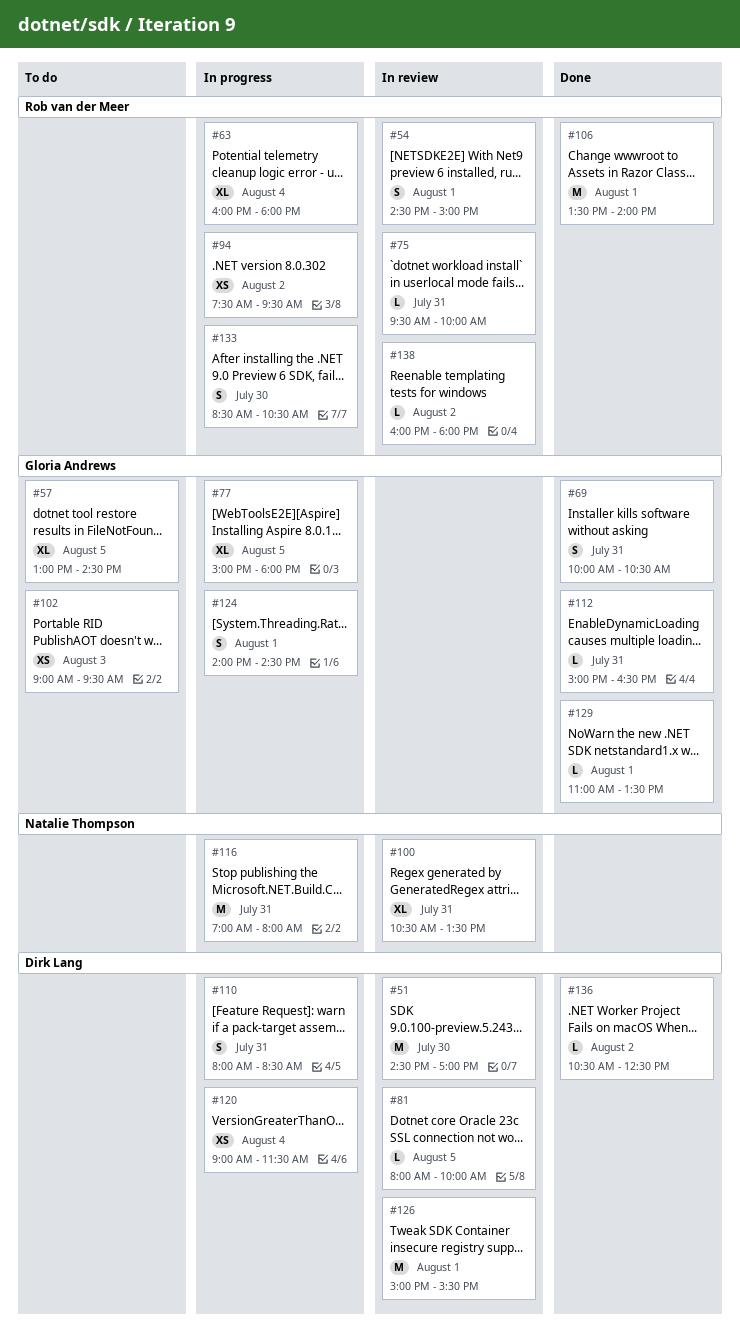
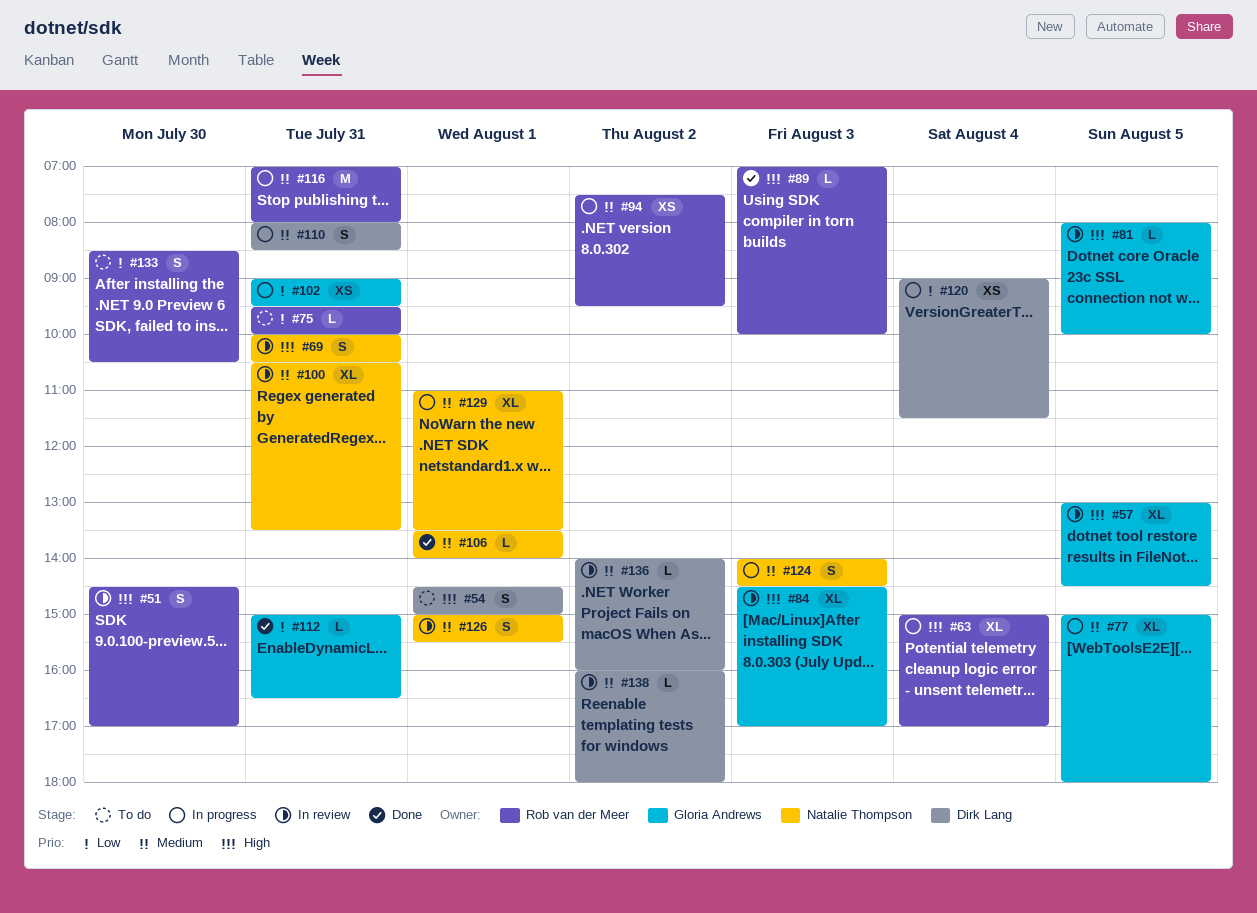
#51, owner: Dirk Lang -> Rob van der Meer
#51, estimate: M -> S
#54, status: In review -> To do
#54, owner: Rob van der Meer -> Dirk Lang
#57, status: To do -> In review
#63, begins: 16:00 -> 15:00
#63, ends: 18:00 -> 17:00
#69, status: Done -> In review
#69, owner: Gloria Andrews -> Natalie Thompson
#75, status: In review -> To do
#81, owner: Dirk Lang -> Gloria Andrews
#84: none -> present
#89: none -> present
#102, status: To do -> In progress
#102, day: Aug 3 -> Jul 31
#106, owner: Rob van der Meer -> Natalie Thompson
#106, estimate: M -> L
#116, owner: Natalie Thompson -> Rob van der Meer
#124, owner: Gloria Andrews -> Natalie Thompson
#124, day: Aug 1 -> Aug 3
#126, owner: Dirk Lang -> Natalie Thompson
#126, estimate: M -> S
#129, status: Done -> In progress
#129, owner: Gloria Andrews -> Natalie Thompson
#129, estimate: L -> XL
#133, status: In progress -> To do
#136, status: Done -> In review
#136, begins: 10:30 -> 14:00
#136, ends: 12:30 -> 16:00
#138, owner: Rob van der Meer -> Dirk Lang

